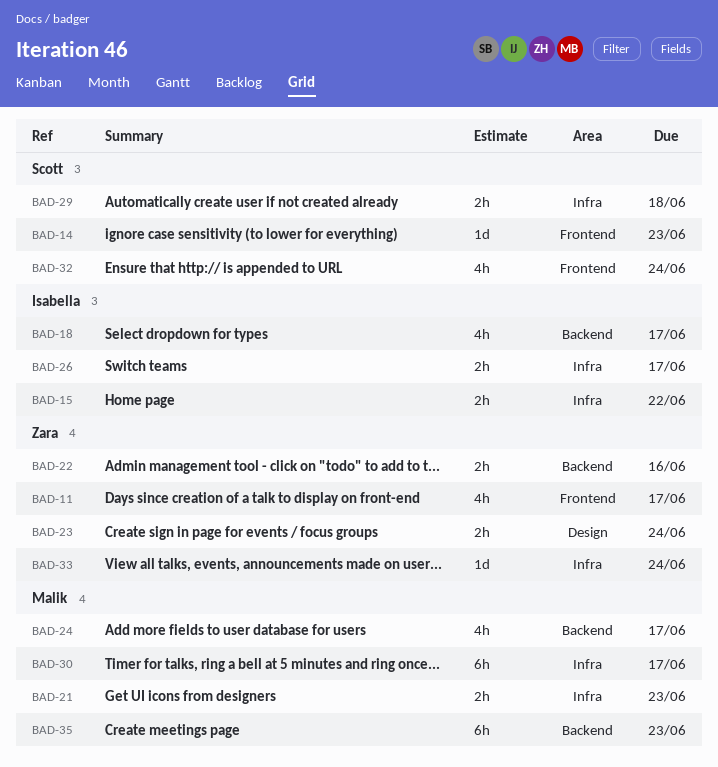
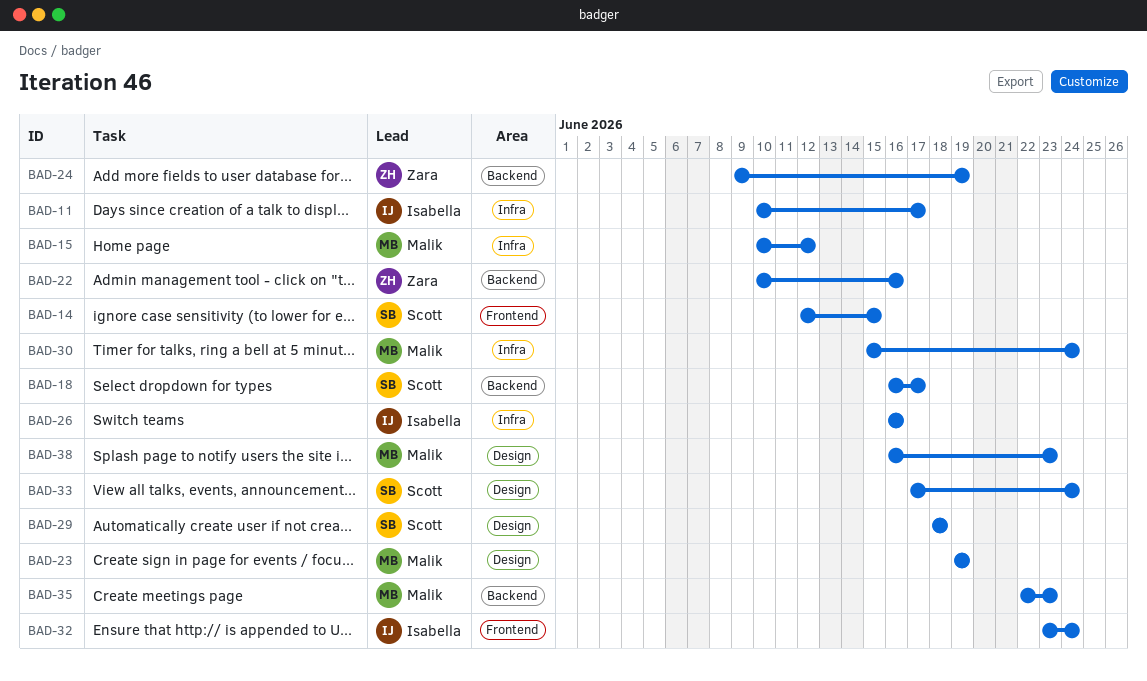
BAD-11, owner: Zara -> Isabella
BAD-11, label: Frontend -> Infra
BAD-14, due: Jun 23 -> Jun 15
BAD-15, owner: Isabella -> Malik
BAD-15, due: Jun 22 -> Jun 12
BAD-18, owner: Isabella -> Scott
BAD-21: present -> none
BAD-23, owner: Zara -> Malik
BAD-23, due: Jun 24 -> Jun 19
BAD-24, owner: Malik -> Zara
BAD-24, due: Jun 17 -> Jun 19
BAD-26, due: Jun 17 -> Jun 16
BAD-29, label: Infra -> Design
BAD-30, due: Jun 17 -> Jun 24
BAD-32, owner: Scott -> Isabella
BAD-33, owner: Zara -> Scott
BAD-33, label: Infra -> Design
BAD-38: none -> present

